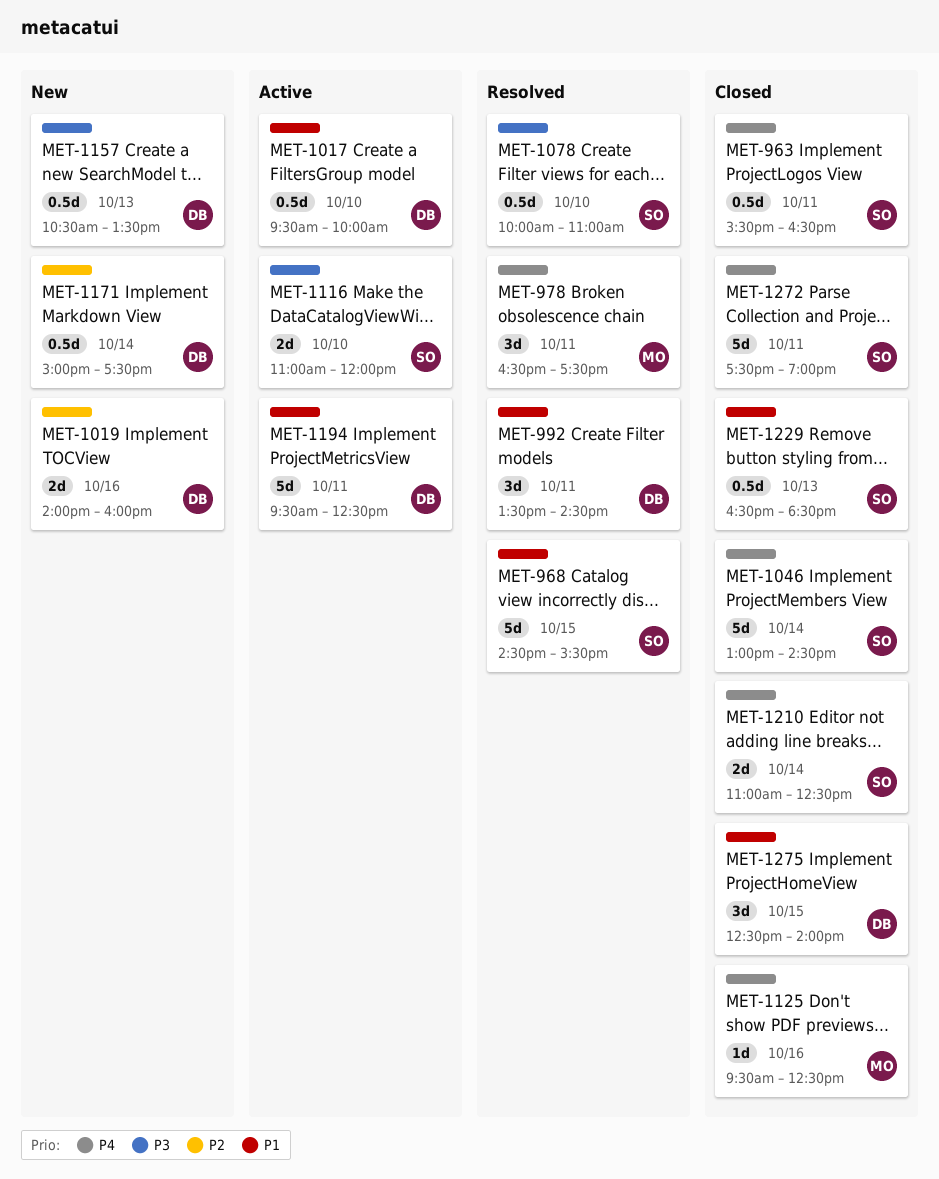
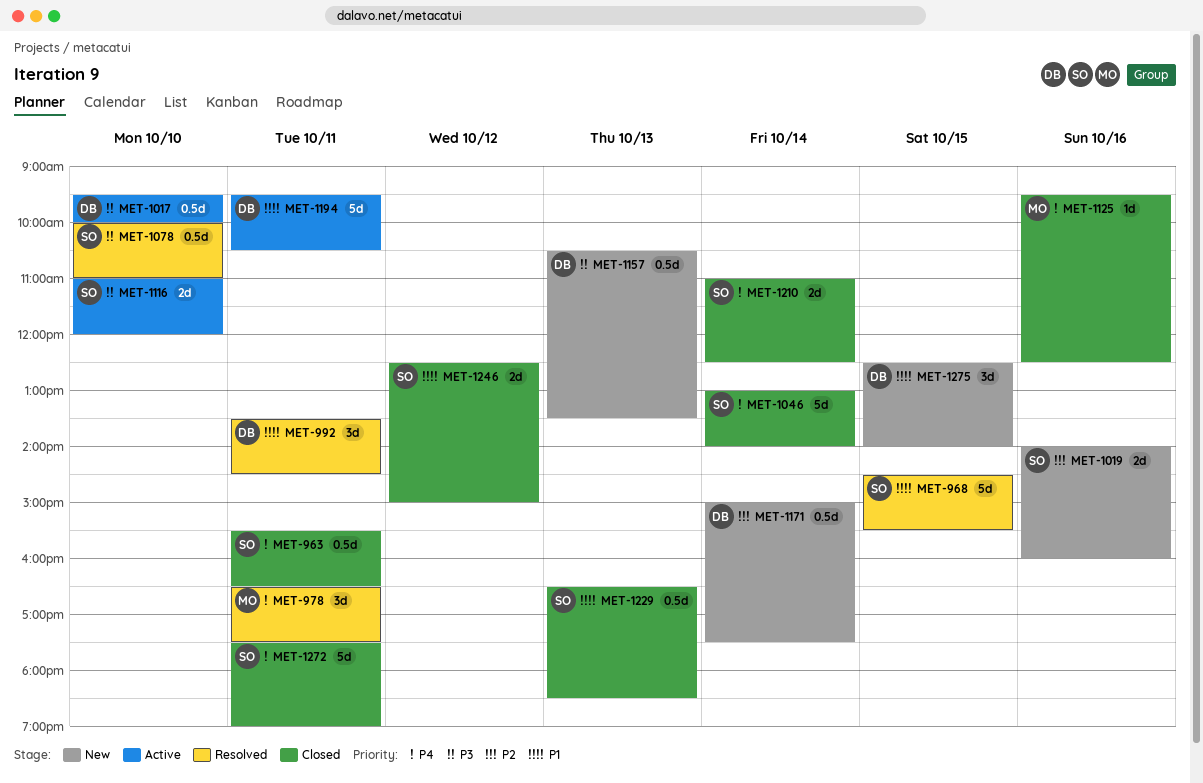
MET-1017, priority: P1 -> P3
MET-1019, owner: DB -> SO
MET-1046, ends: 14:30 -> 14:00
MET-1194, ends: 12:30 -> 10:30
MET-1246: none -> present
MET-1275, status: Closed -> New

